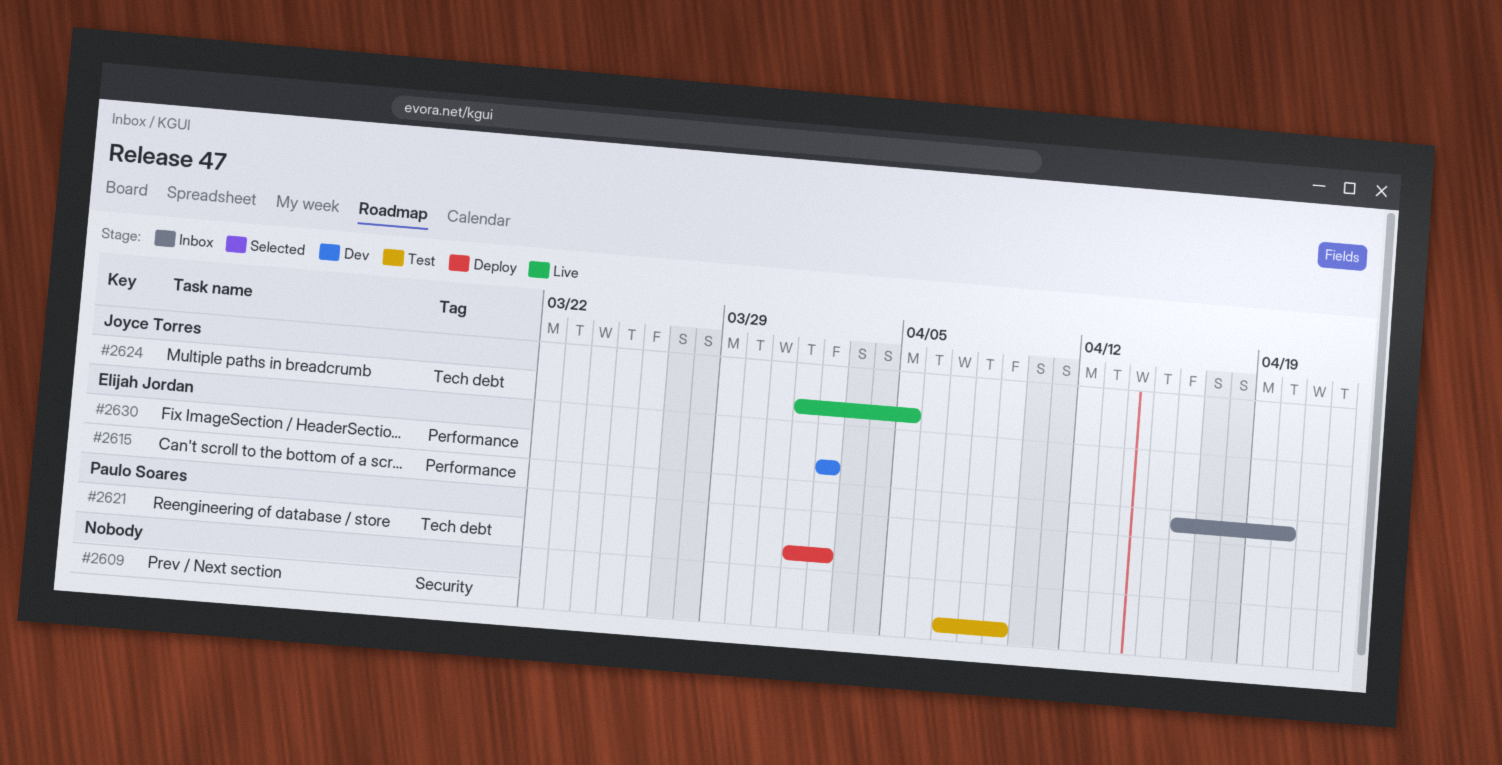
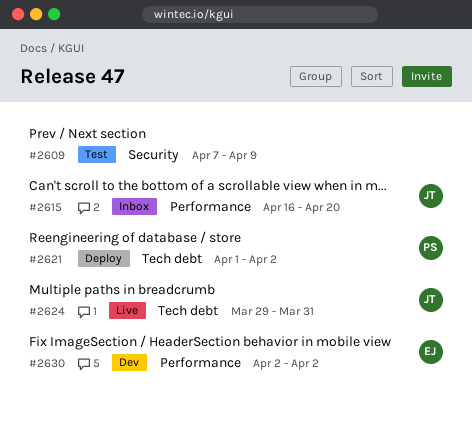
#2615, owner: Elijah Jordan -> Joyce Torres
#2624, start: Apr 1 -> Mar 29
#2624, due: Apr 5 -> Mar 31

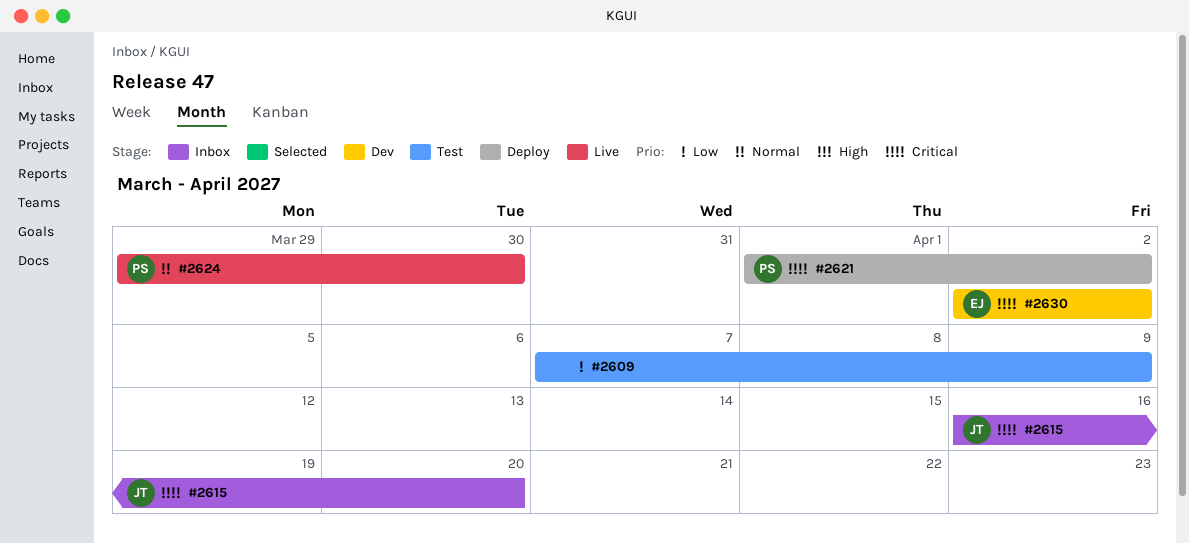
#2624, owner: JT -> PS
#2624, due: Mar 31 -> Mar 30

